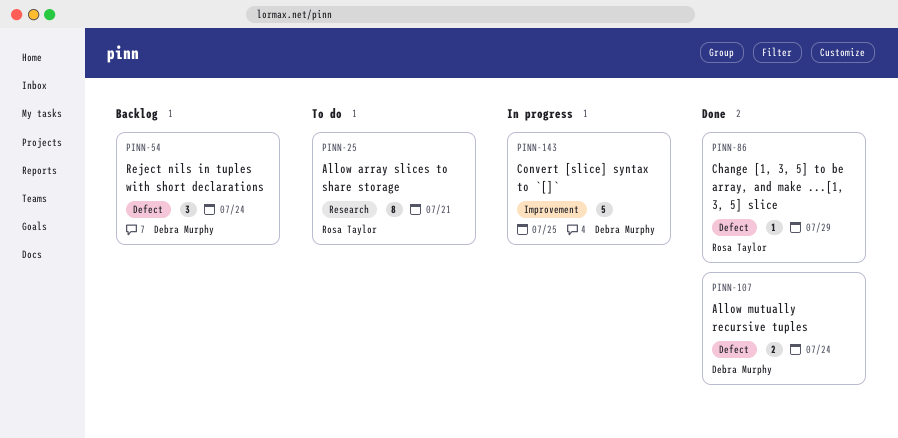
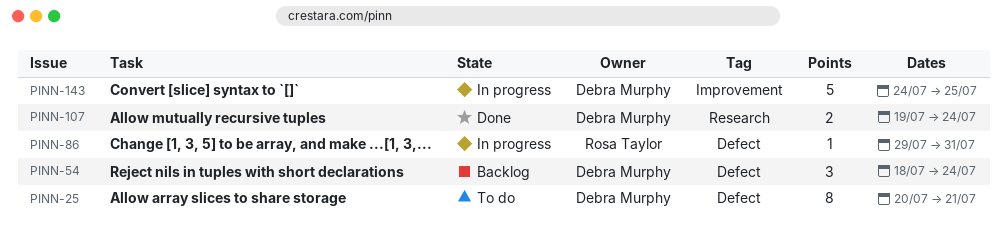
PINN-25, owner: Rosa Taylor -> Debra Murphy
PINN-25, label: Research -> Defect
PINN-86, status: Done -> In progress
PINN-86, due: Jul 29 -> Jul 31
PINN-107, label: Defect -> Research

